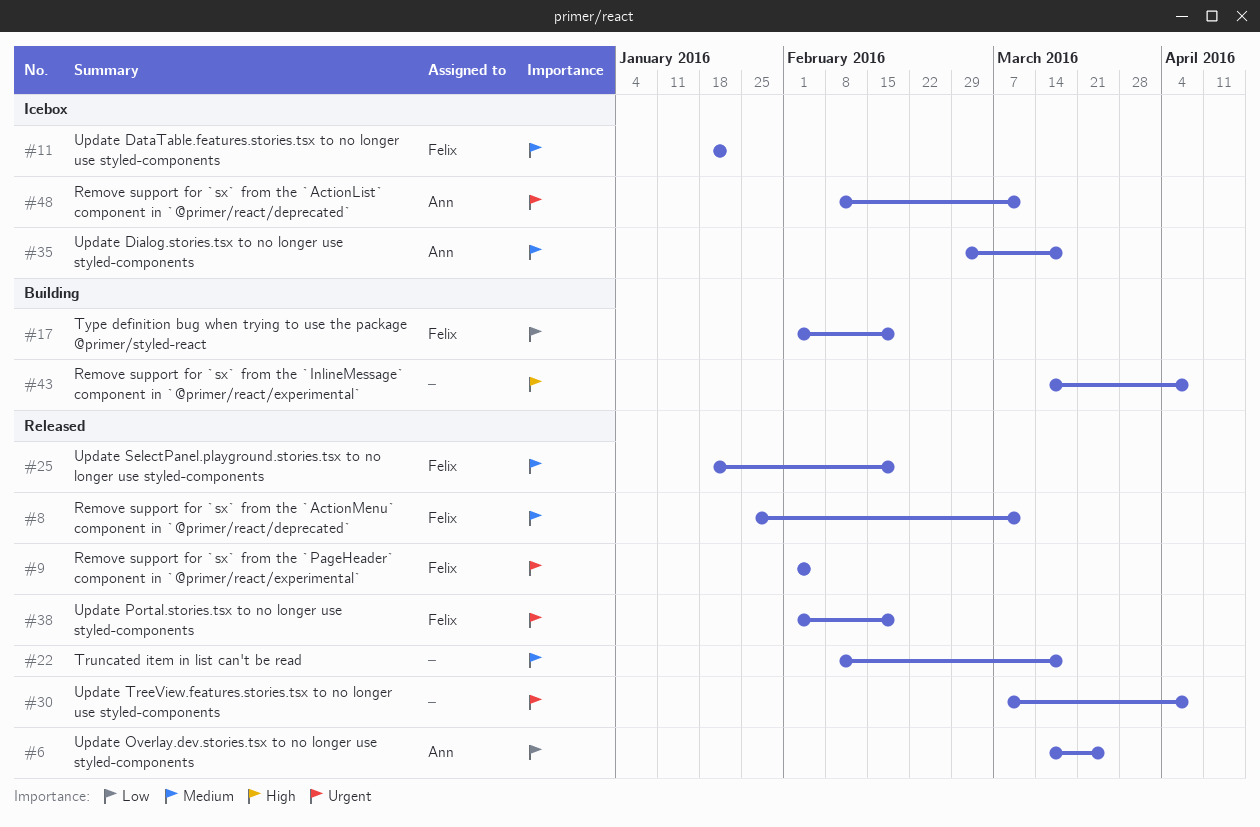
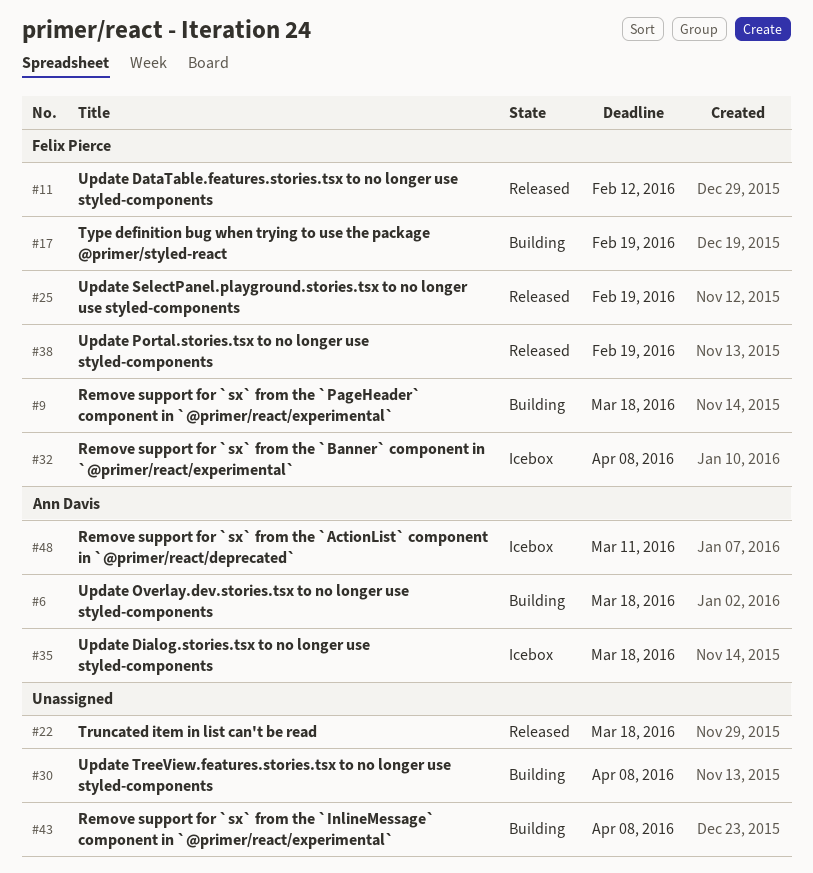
#6, status: Released -> Building
#6, due: Mar 25 -> Mar 18
#8: present -> none
#9, status: Released -> Building
#9, due: Feb 5 -> Mar 18
#11, status: Icebox -> Released
#11, due: Jan 22 -> Feb 12
#30, status: Released -> Building
#32: none -> present

